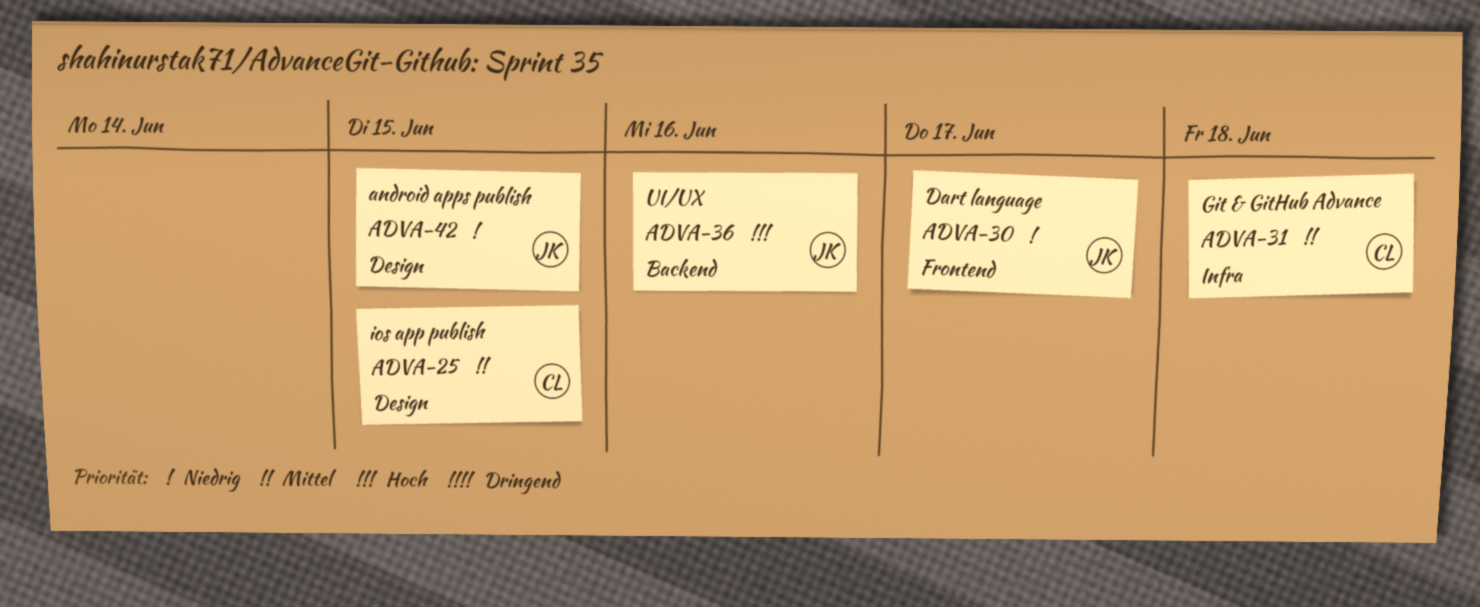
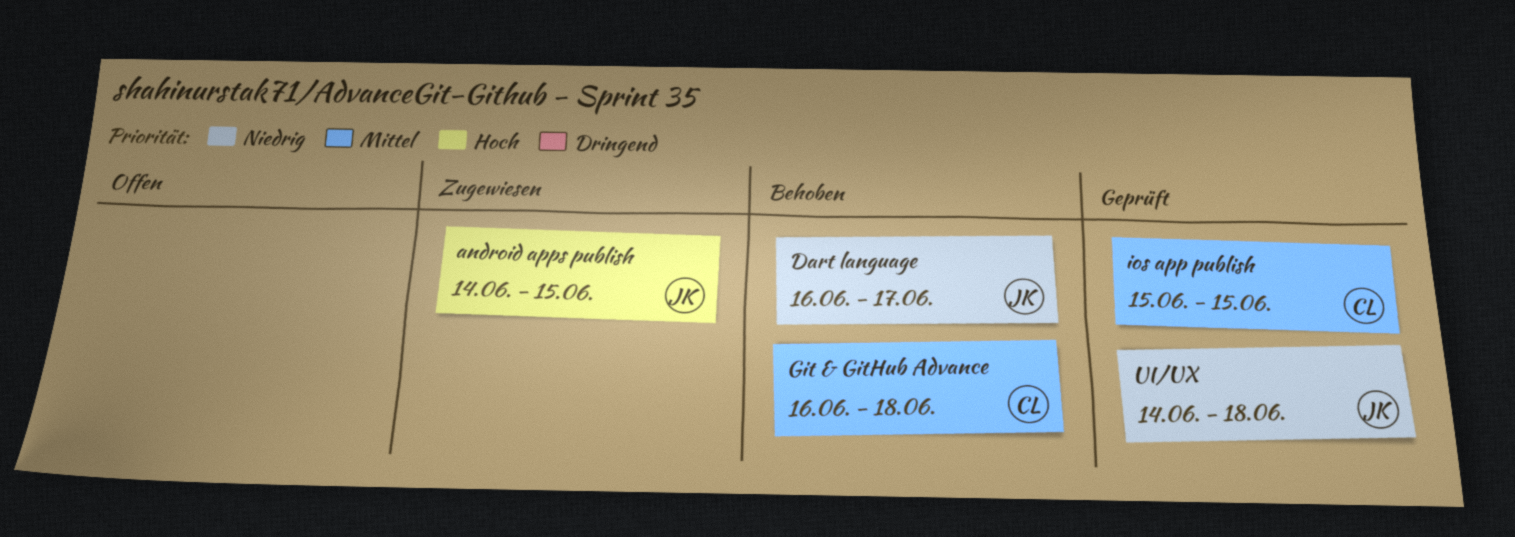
android apps publish, priority: Niedrig -> Hoch
UI/UX, priority: Hoch -> Niedrig
UI/UX, due: Jun 16 -> Jun 18

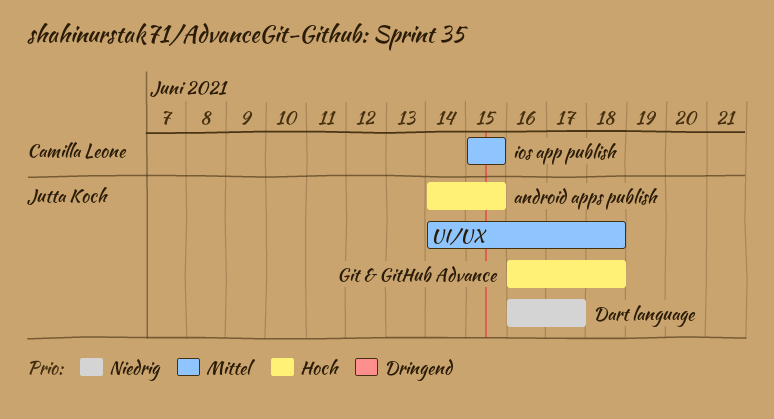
Git & GitHub Advance, owner: Camilla Leone -> Jutta Koch
Git & GitHub Advance, priority: Mittel -> Hoch
UI/UX, priority: Niedrig -> Mittel

